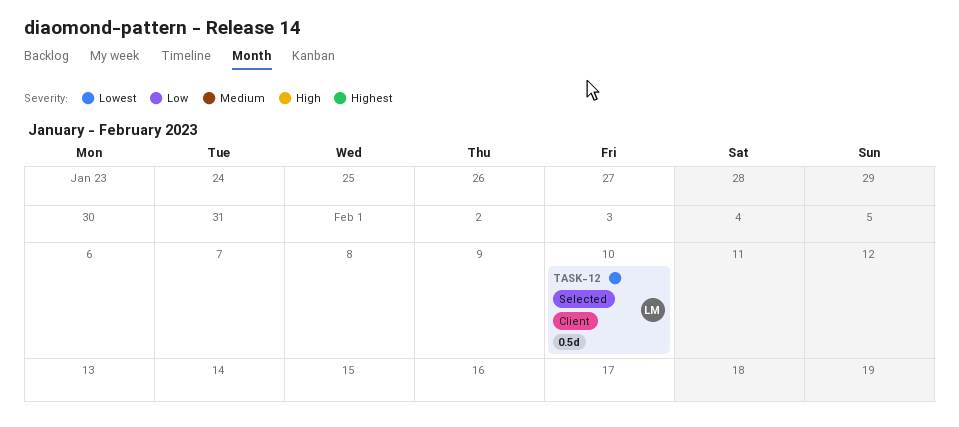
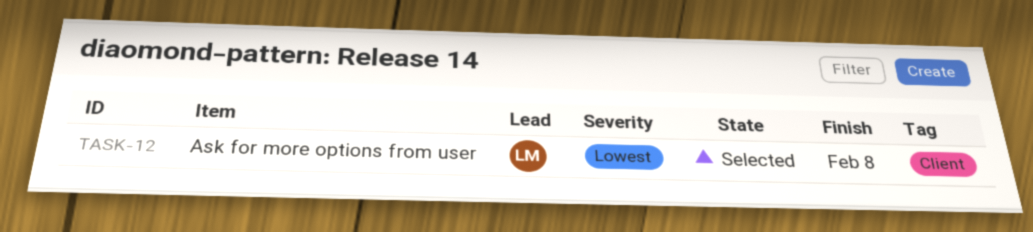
TASK-12, due: Feb 10 -> Feb 8

